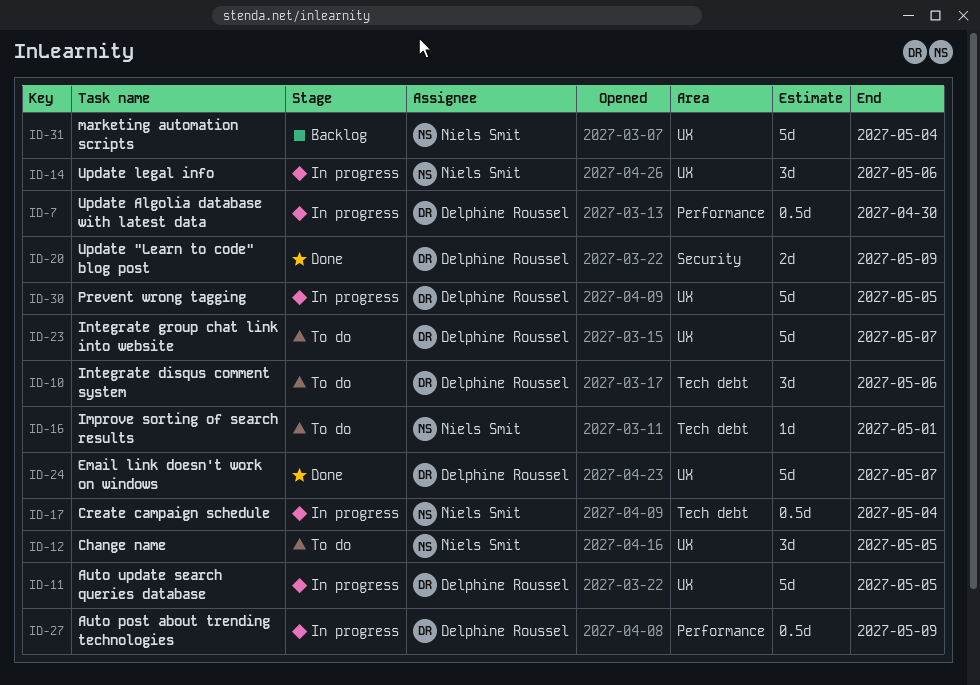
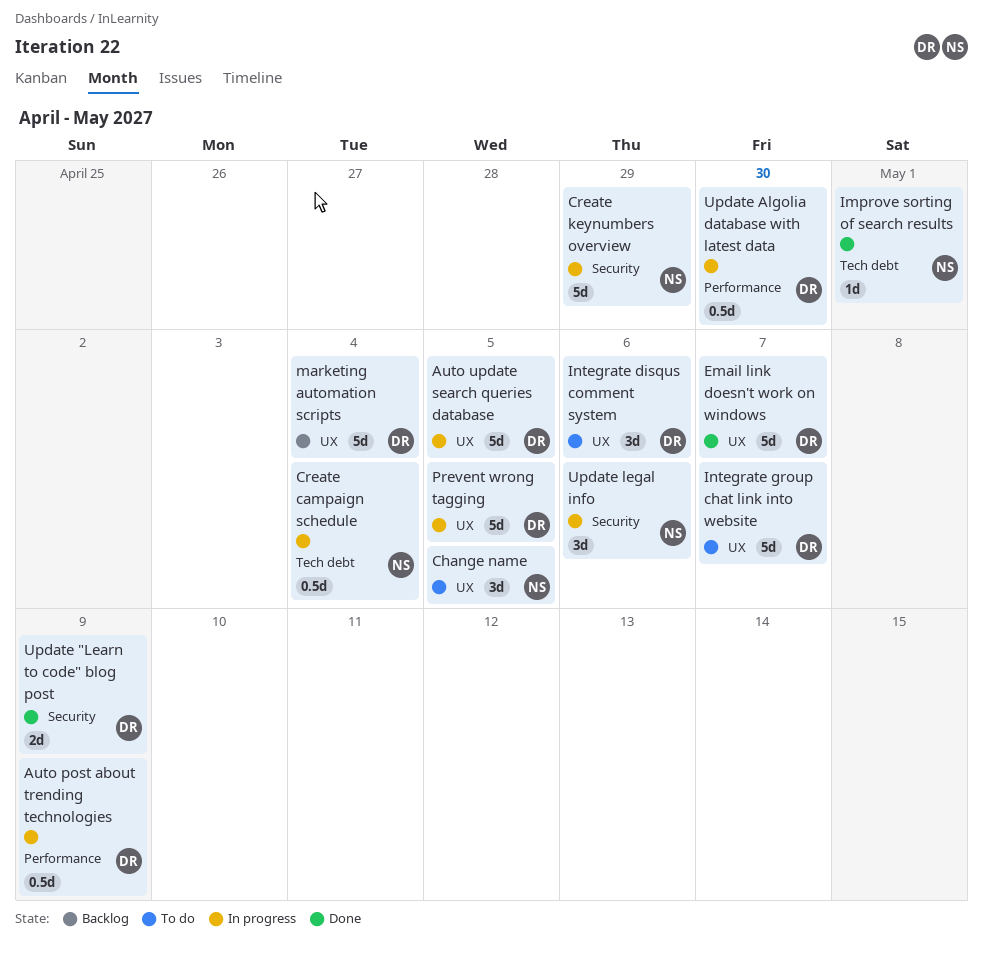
Create keynumbers overview: none -> present
Improve sorting of search results, status: To do -> Done
Integrate disqus comment system, label: Tech debt -> UX
marketing automation scripts, owner: Niels Smit -> Delphine Roussel
Update legal info, label: UX -> Security

